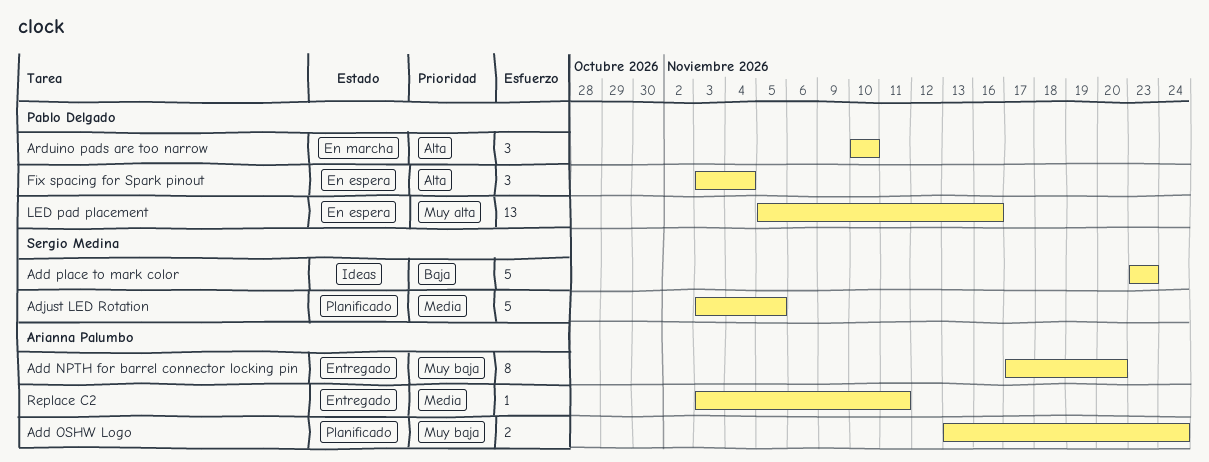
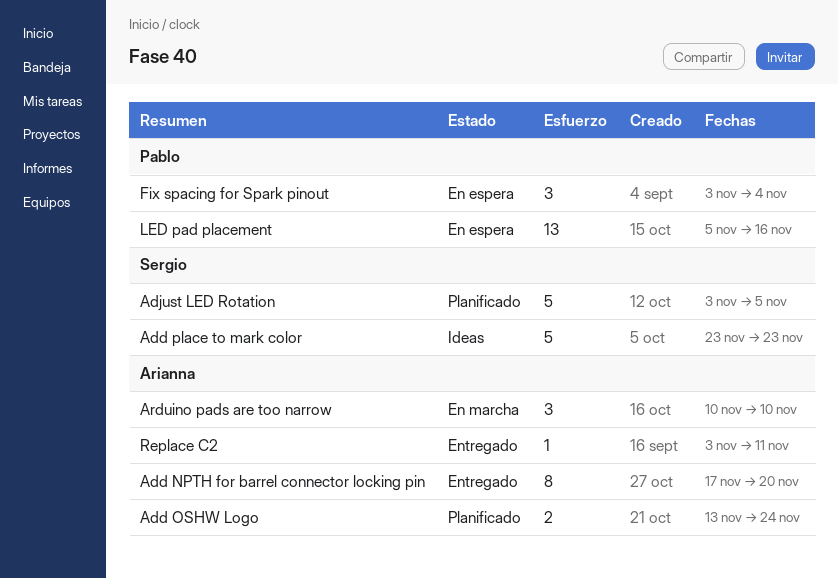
Arduino pads are too narrow, owner: Pablo Delgado -> Arianna Palumbo

